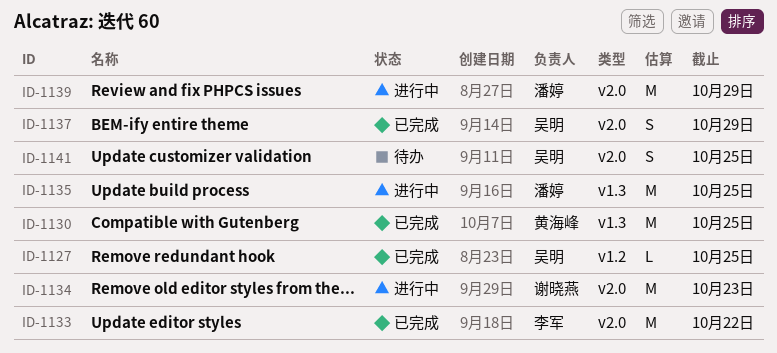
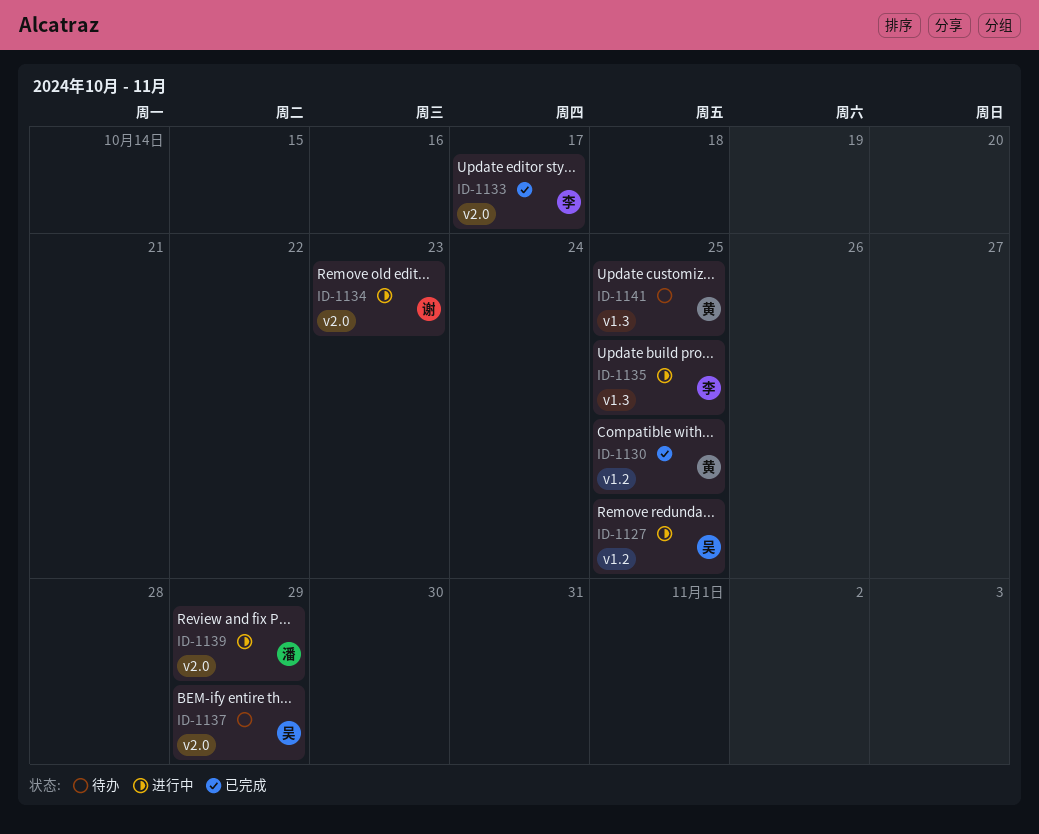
ID-1127, status: 已完成 -> 进行中
ID-1130, label: v1.3 -> v1.2
ID-1133, due: Oct 22 -> Oct 17
ID-1135, owner: 潘婷 -> 李军
ID-1137, status: 已完成 -> 待办
ID-1141, owner: 吴明 -> 黄海峰
ID-1141, label: v2.0 -> v1.3

